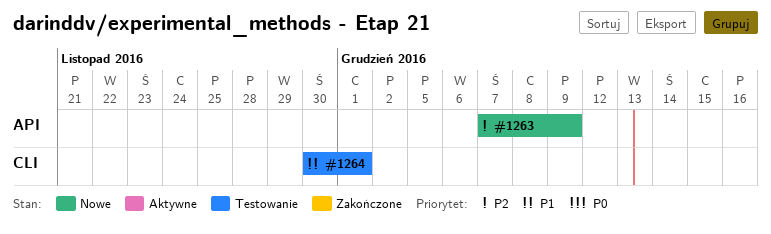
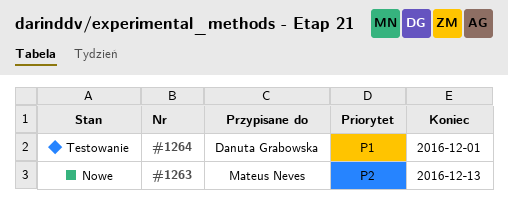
#1263, due: Dec 9 -> Dec 13

